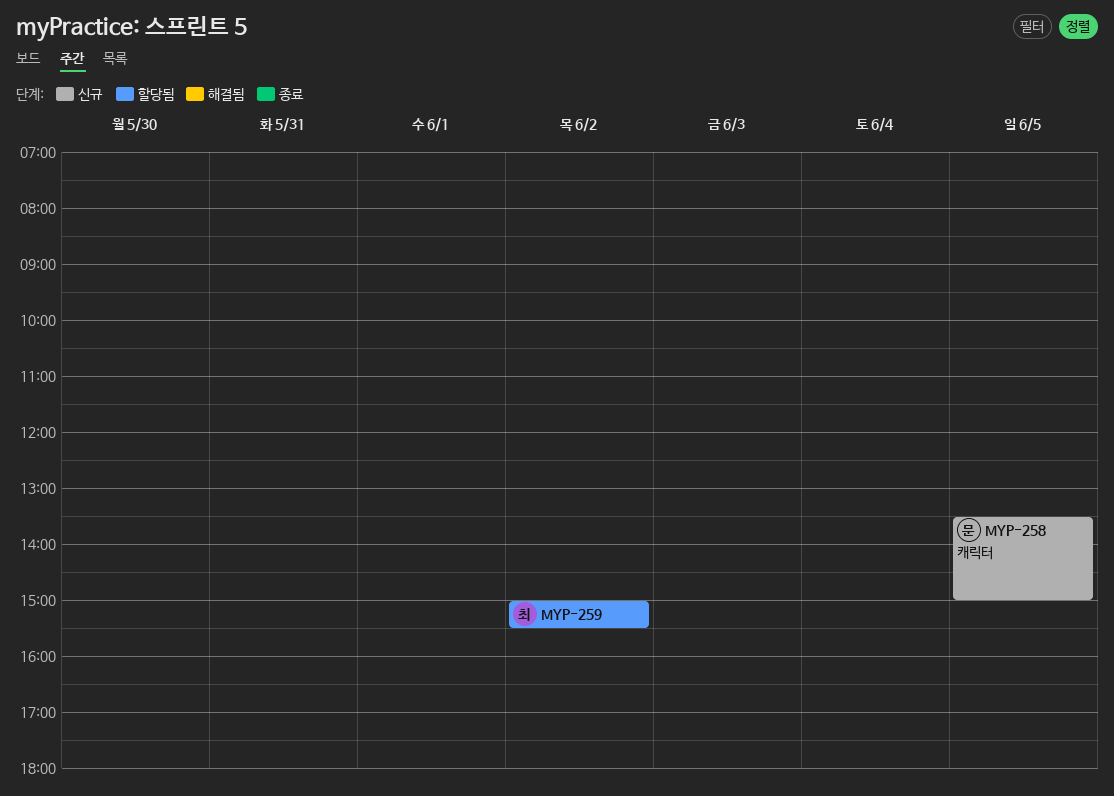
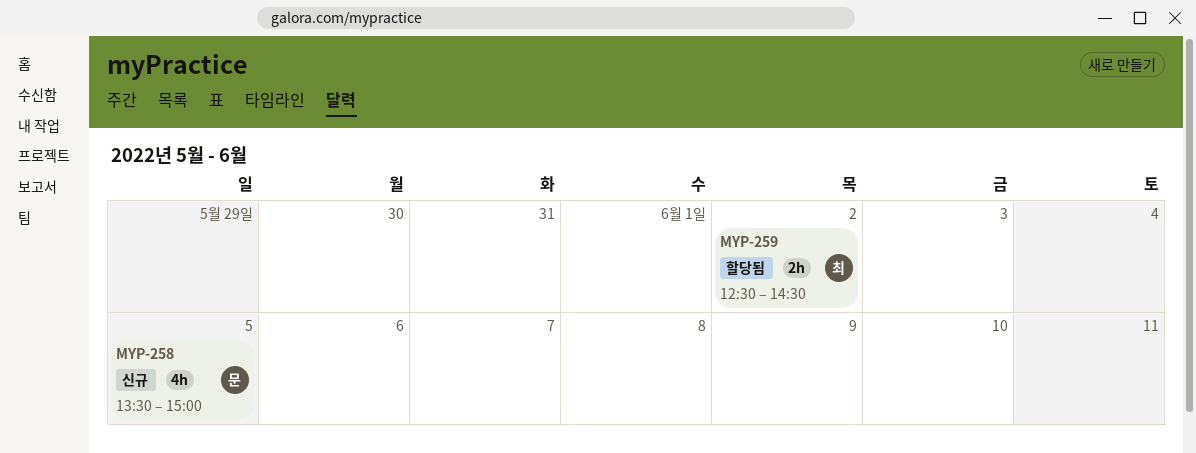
MYP-259, begins: 15:00 -> 12:30
MYP-259, ends: 15:30 -> 14:30

